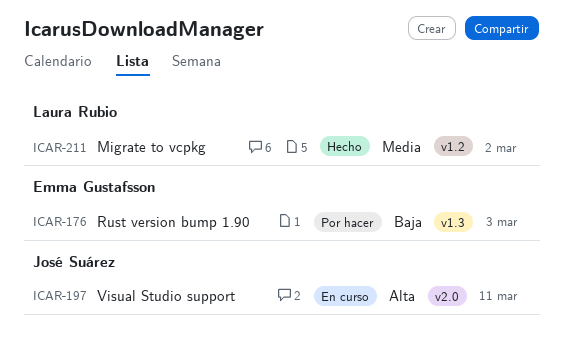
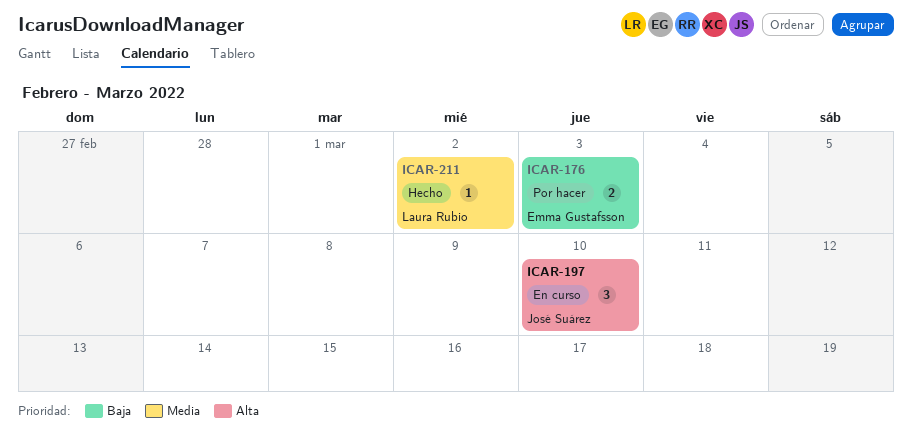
ICAR-197, due: Mar 11 -> Mar 10

